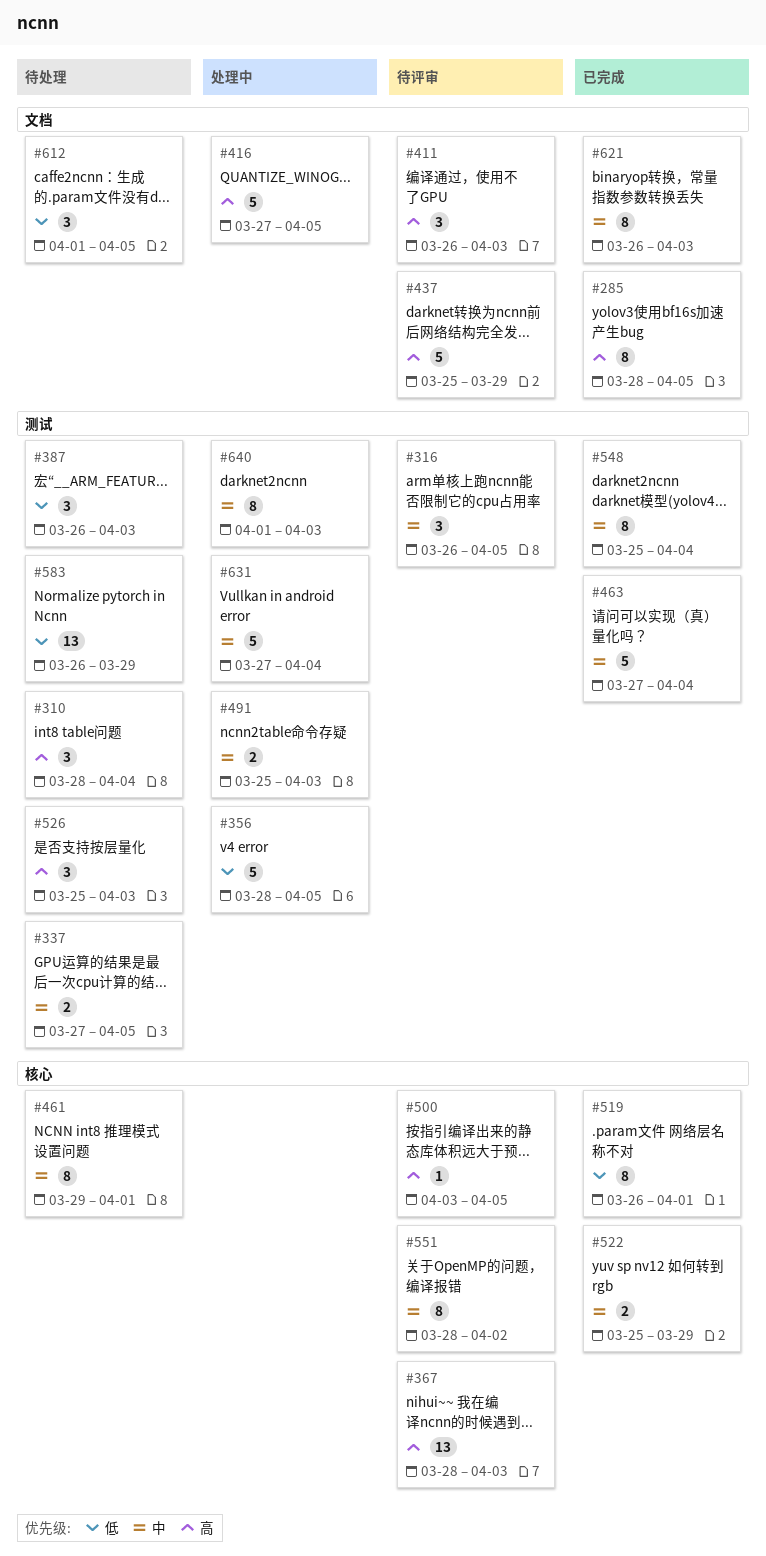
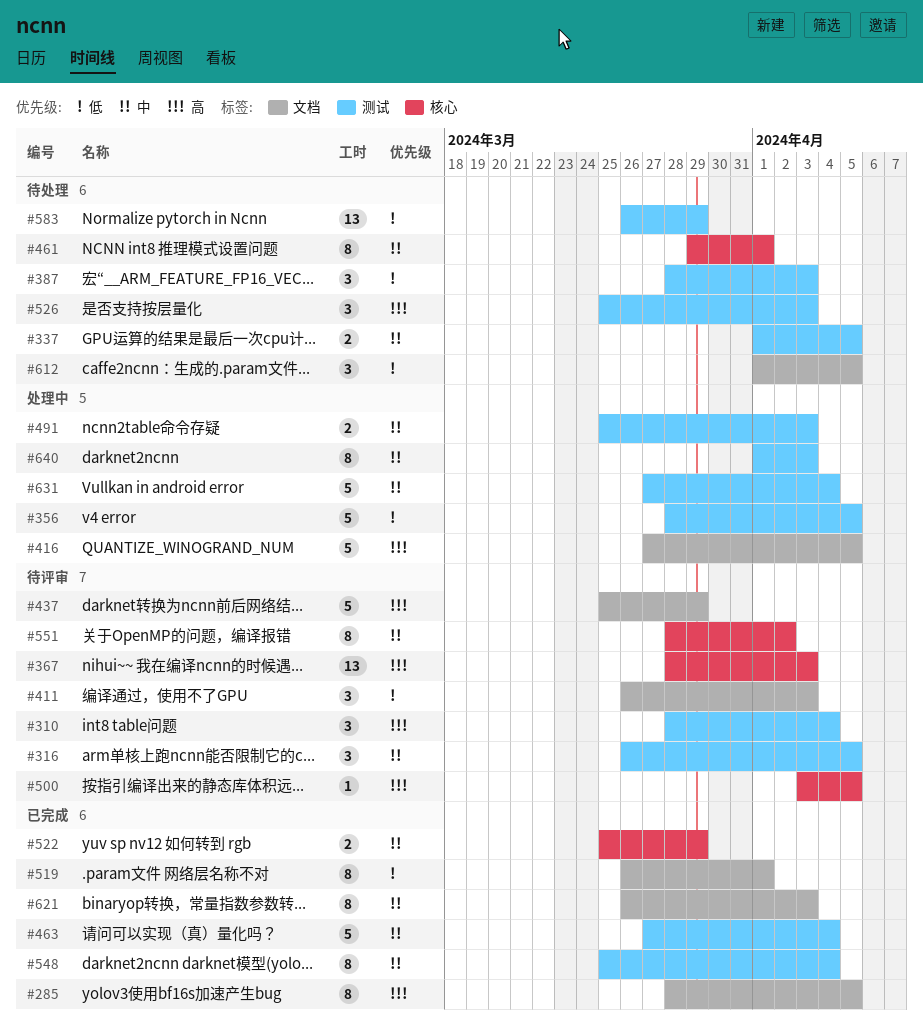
#310, status: 待处理 -> 待评审
#337, start: Mar 27 -> Apr 1
#387, start: Mar 26 -> Mar 28
#411, priority: 高 -> 低
#519, label: 核心 -> 文档

